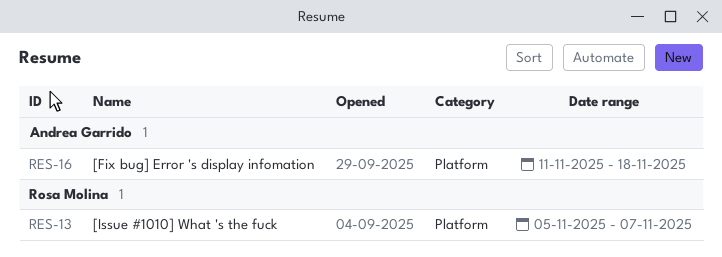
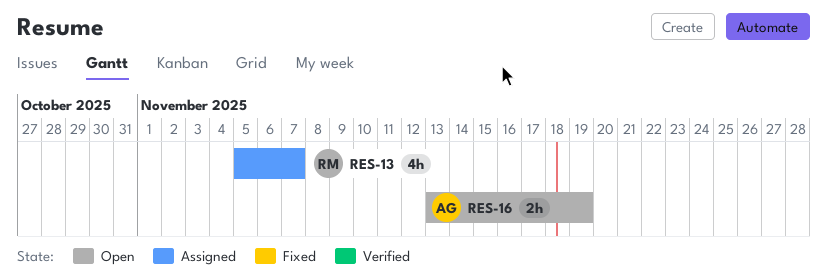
RES-16, start: Nov 11 -> Nov 13
RES-16, due: Nov 18 -> Nov 19

